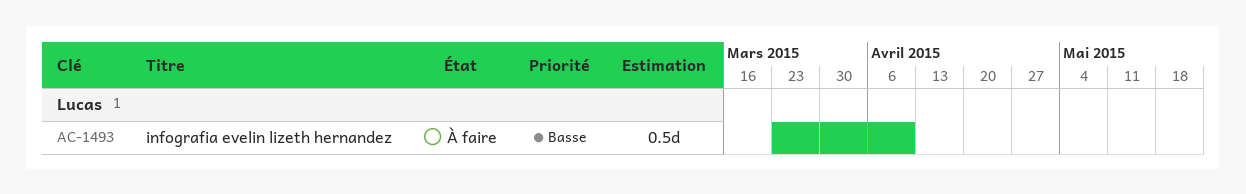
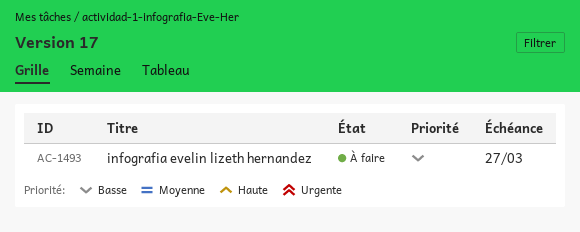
AC-1493, due: Apr 10 -> Mar 27

